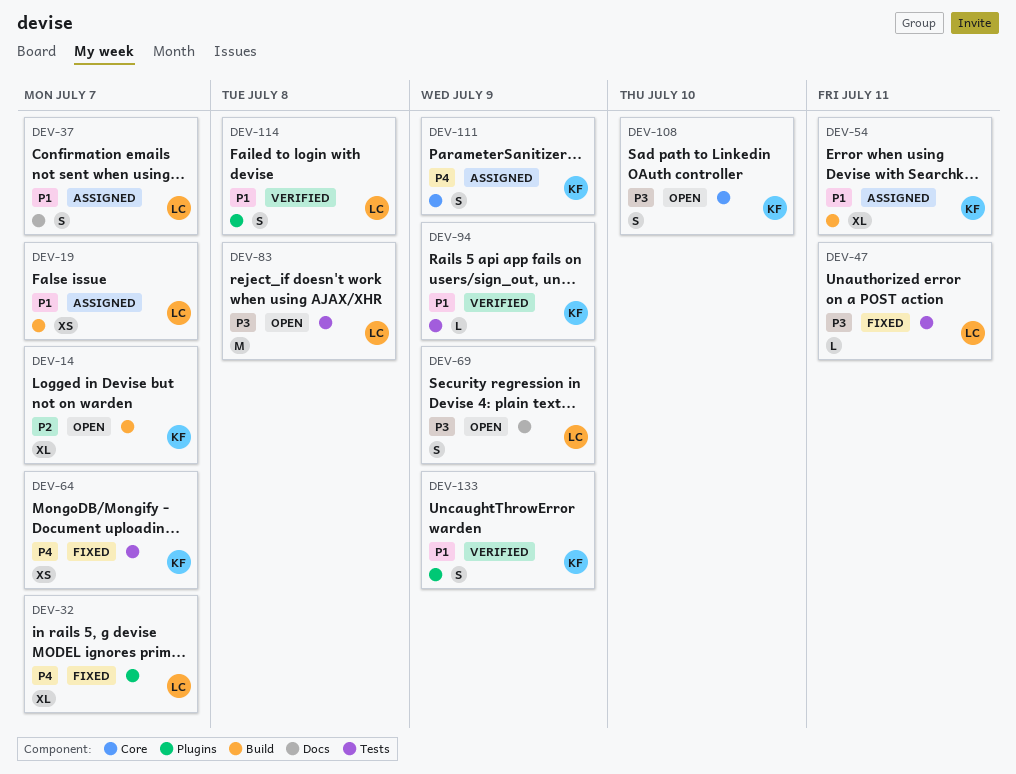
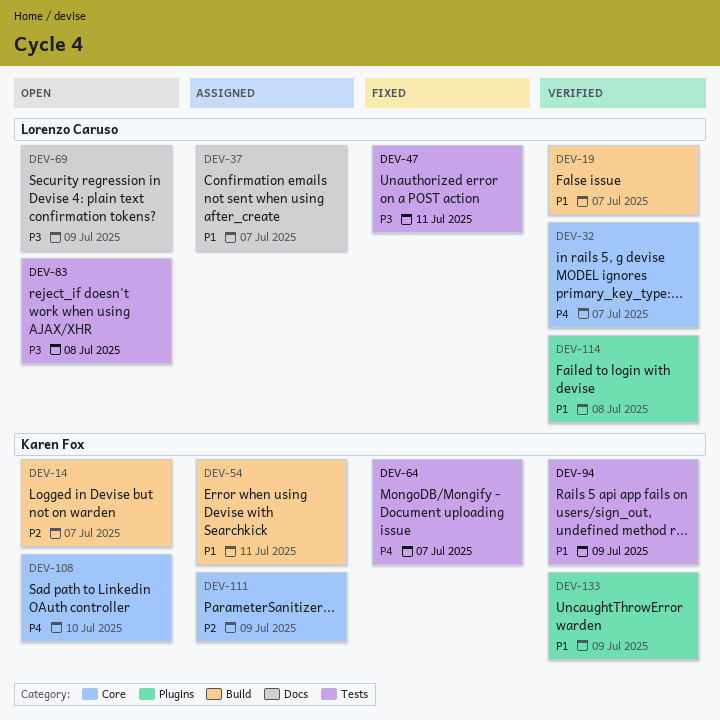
DEV-19, status: Assigned -> Verified
DEV-32, status: Fixed -> Verified
DEV-32, label: Plugins -> Core
DEV-108, priority: P3 -> P4
DEV-111, priority: P4 -> P2

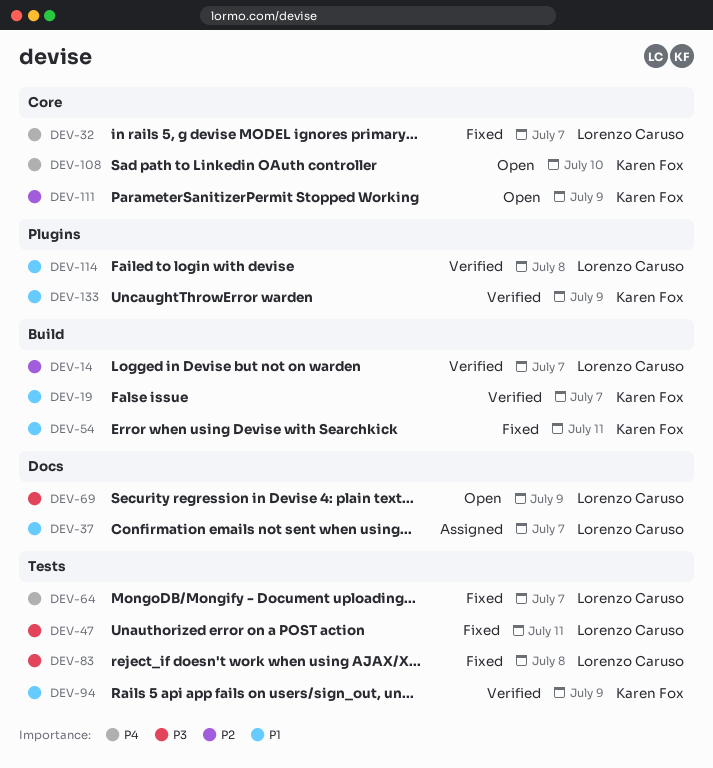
DEV-14, status: Open -> Verified
DEV-14, owner: Karen Fox -> Lorenzo Caruso
DEV-19, owner: Lorenzo Caruso -> Karen Fox
DEV-32, status: Verified -> Fixed
DEV-54, status: Assigned -> Fixed
DEV-64, owner: Karen Fox -> Lorenzo Caruso
DEV-83, status: Open -> Fixed
DEV-111, status: Assigned -> Open

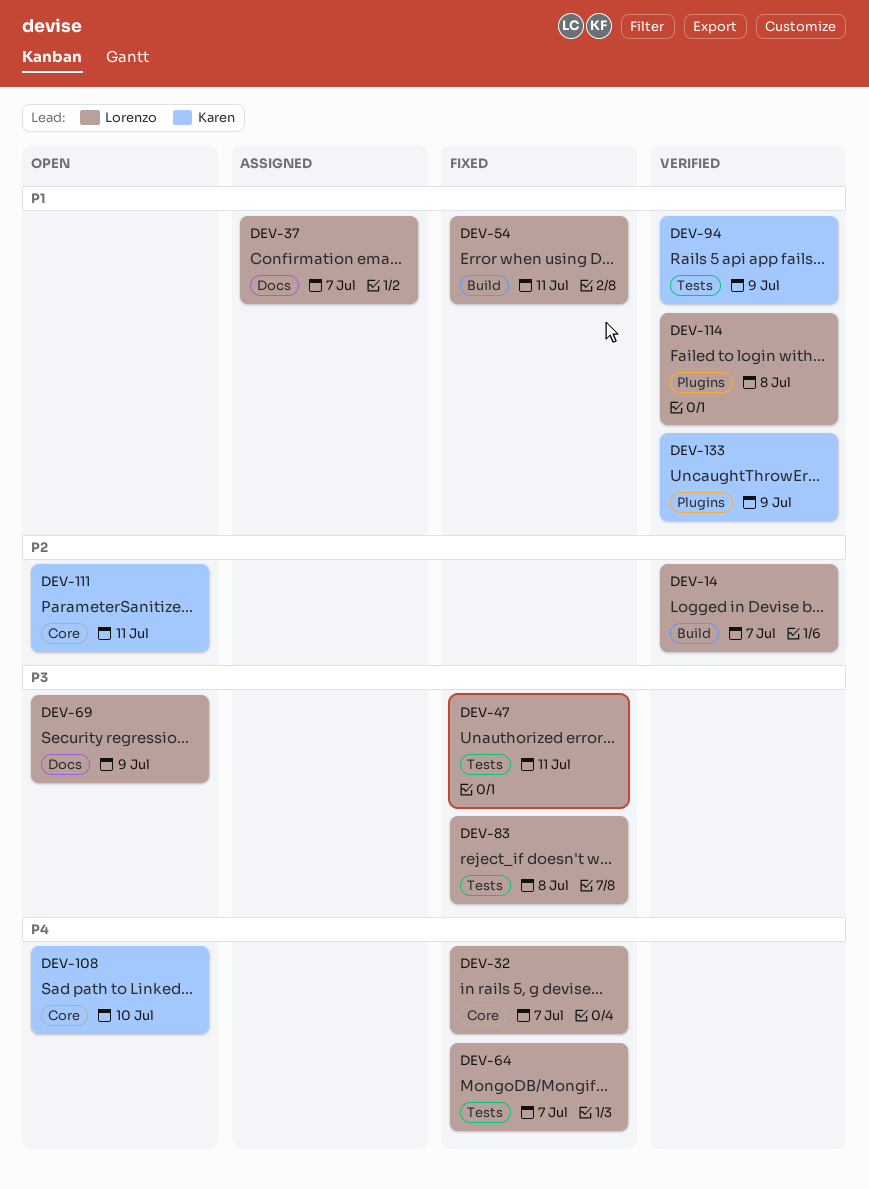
DEV-19: present -> none
DEV-54, owner: Karen Fox -> Lorenzo Caruso
DEV-111, due: Jul 9 -> Jul 11

